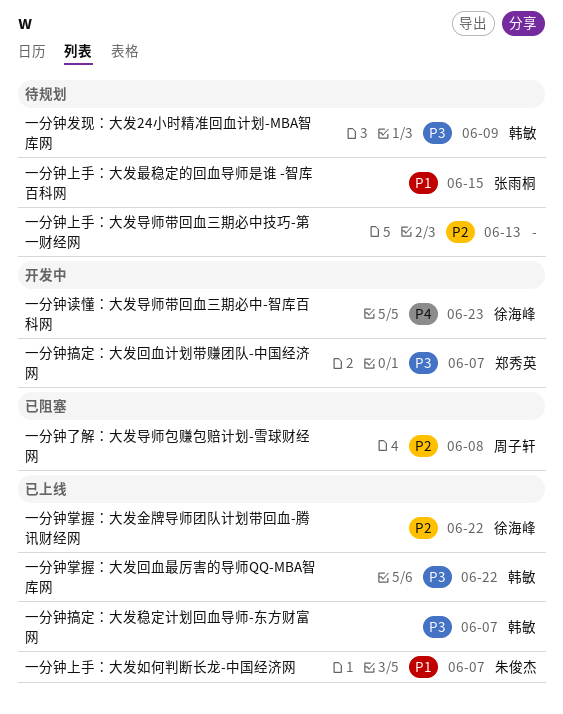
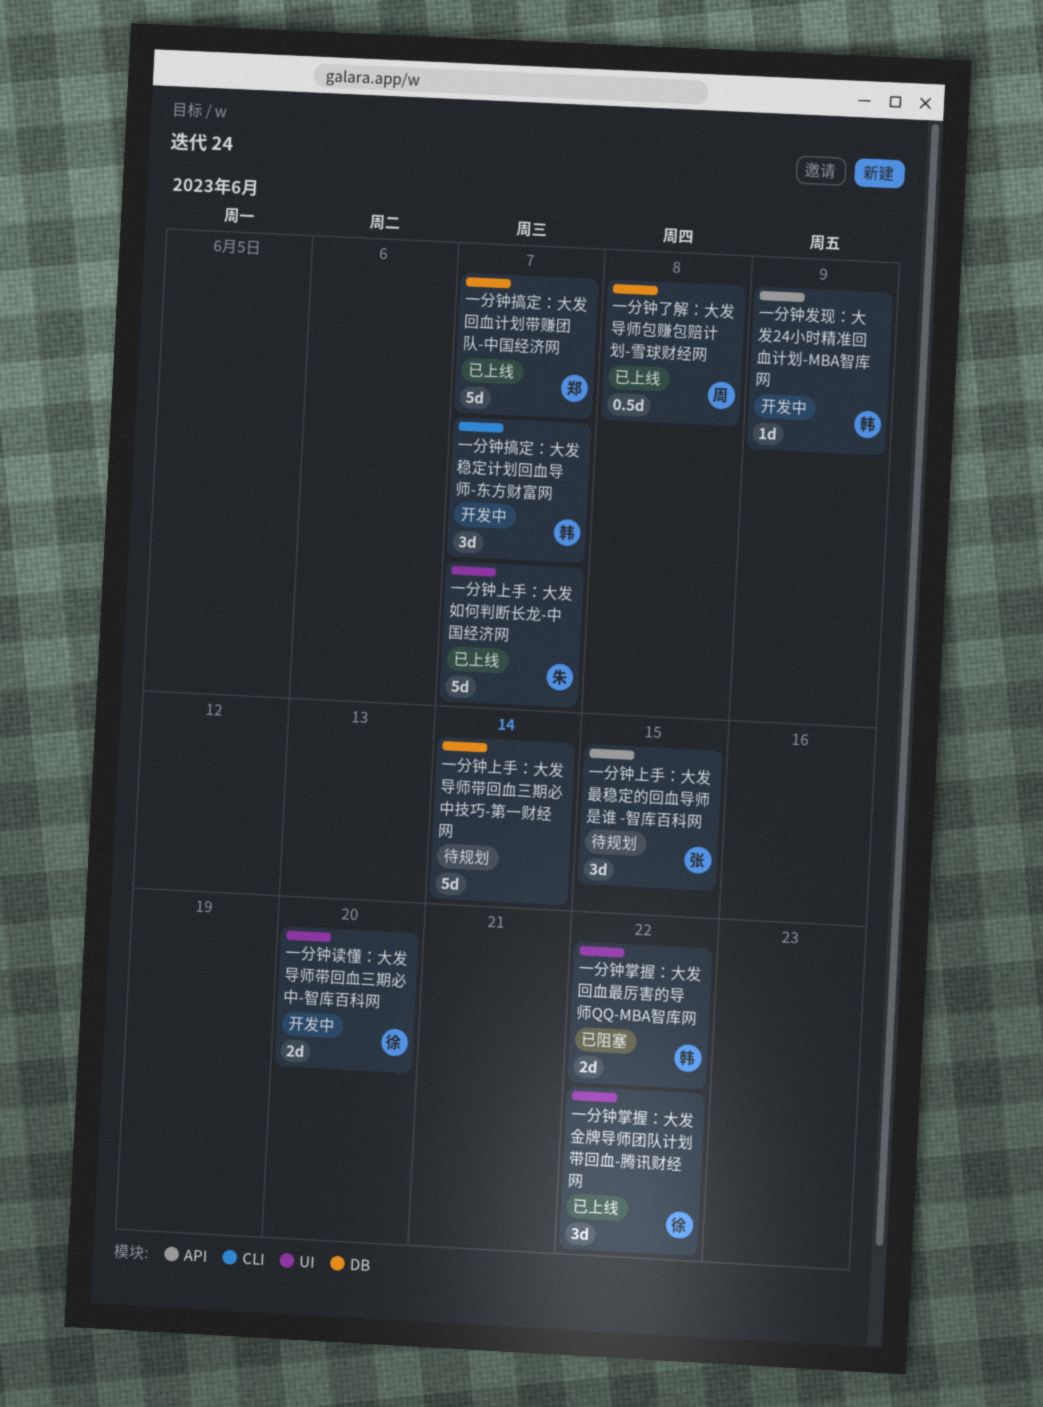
一分钟上手：大发导师带回血三期必中技巧-第一财经网, due: Jun 13 -> Jun 14
一分钟了解：大发导师包赚包赔计划-雪球财经网, status: 已阻塞 -> 已上线
一分钟发现：大发24小时精准回血计划-MBA智库网, status: 待规划 -> 开发中
一分钟掌握：大发回血最厉害的导师QQ-MBA智库网, status: 已上线 -> 已阻塞
一分钟搞定：大发回血计划带赚团队-中国经济网, status: 开发中 -> 已上线
一分钟搞定：大发稳定计划回血导师-东方财富网, status: 已上线 -> 开发中
一分钟读懂：大发导师带回血三期必中-智库百科网, due: Jun 23 -> Jun 20

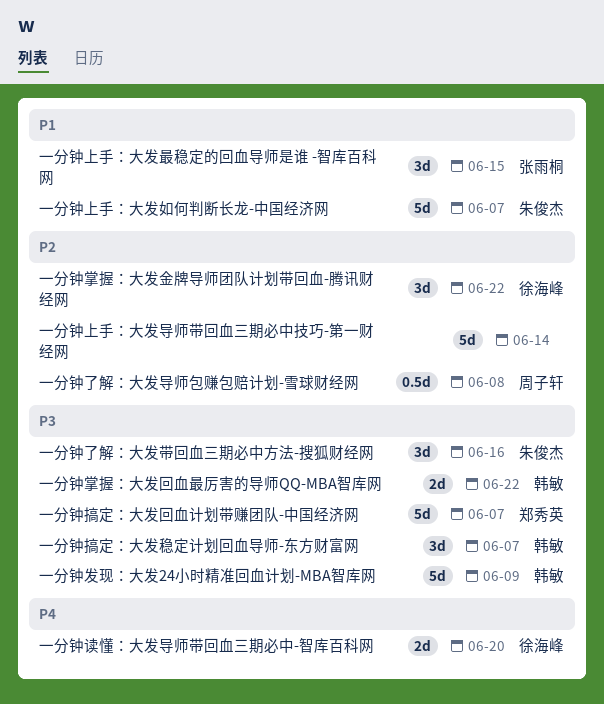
一分钟了解：大发带回血三期必中方法-搜狐财经网: none -> present
一分钟发现：大发24小时精准回血计划-MBA智库网, estimate: 1d -> 5d

